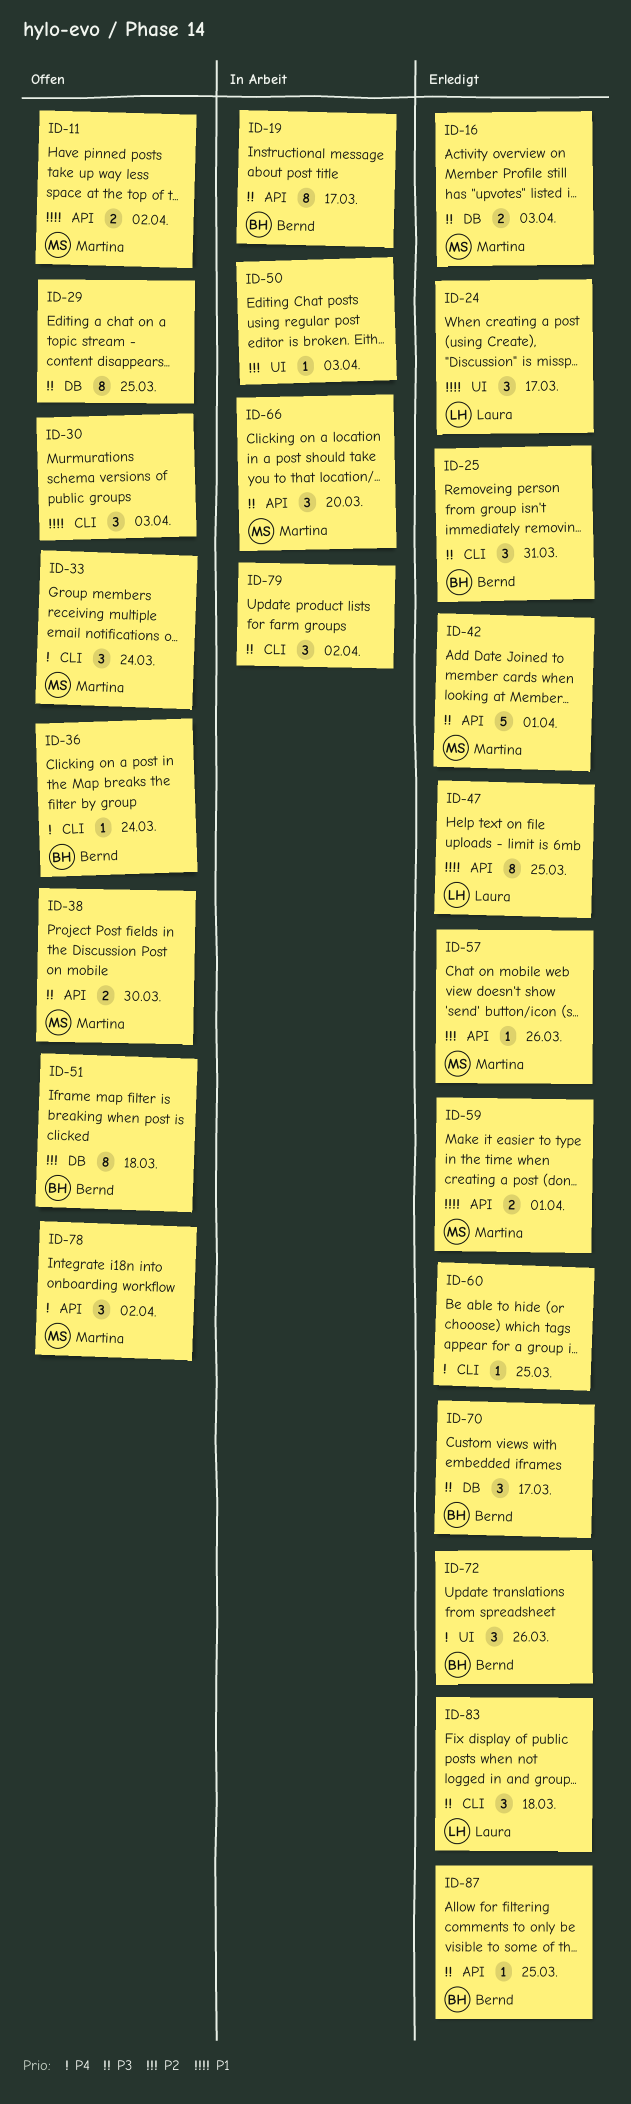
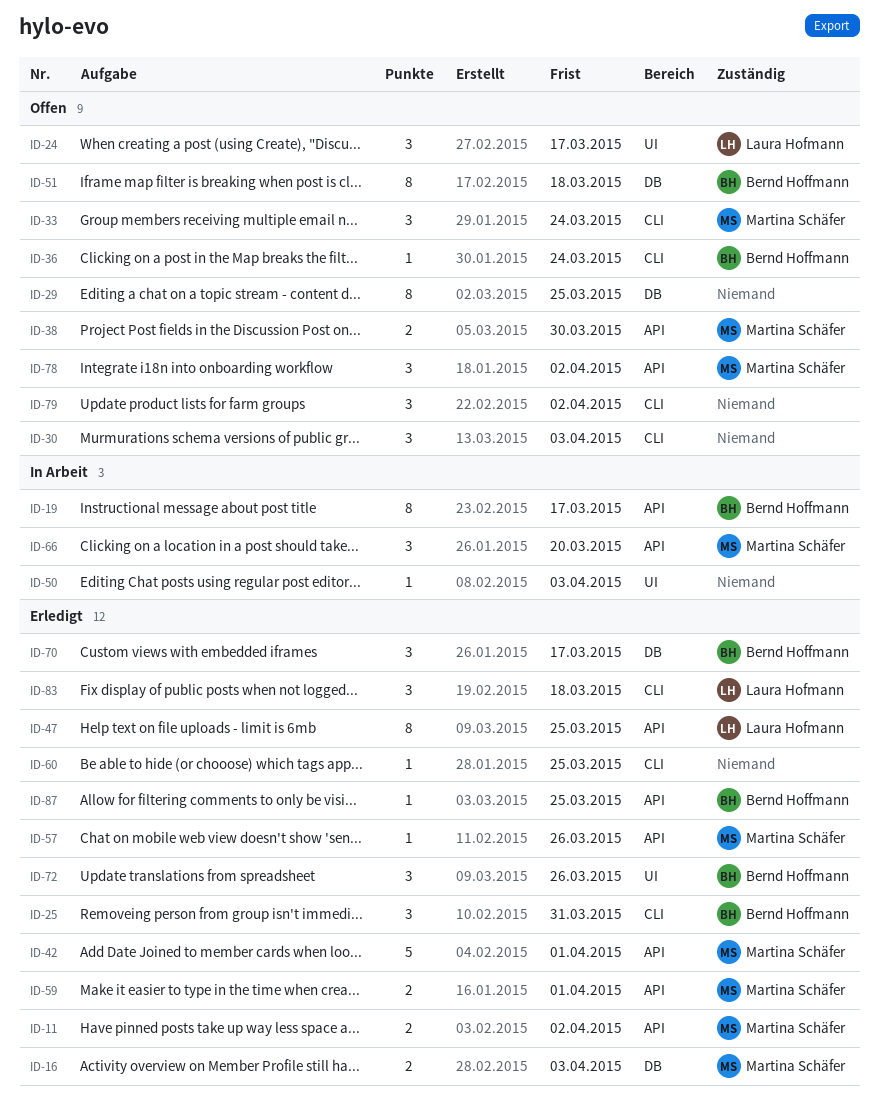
ID-11, status: Offen -> Erledigt
ID-24, status: Erledigt -> Offen
ID-79, status: In Arbeit -> Offen

